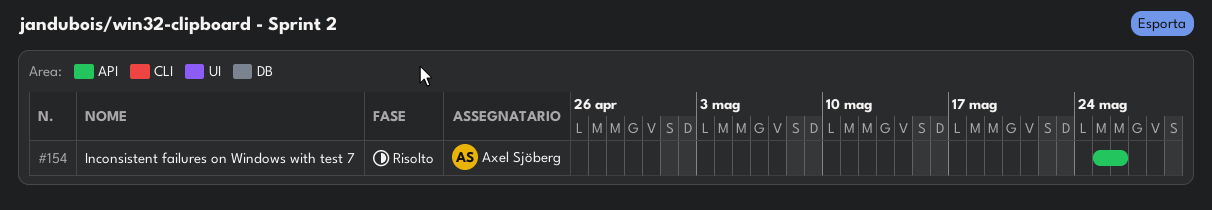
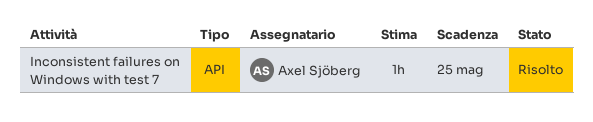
Inconsistent failures on Windows with test 7, due: May 26 -> May 25

